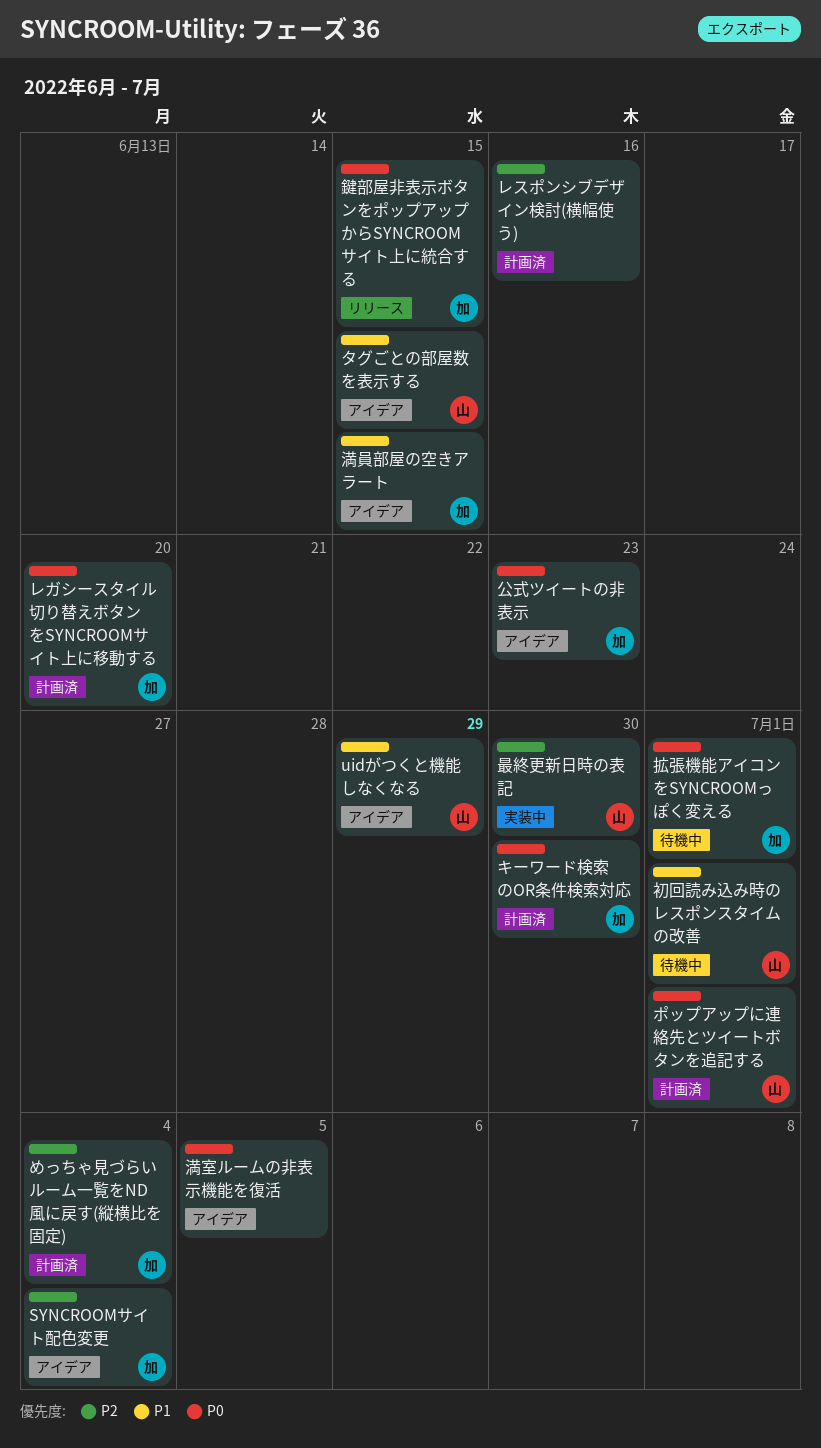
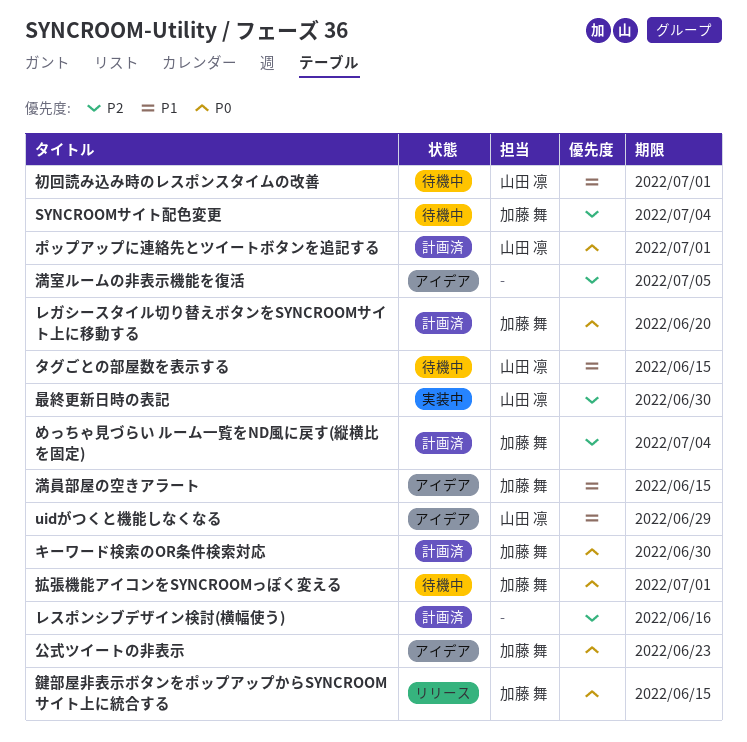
SYNCROOMサイト配色変更, status: アイデア -> 待機中
タグごとの部屋数を表示する, status: アイデア -> 待機中
満室ルームの非表示機能を復活, priority: P0 -> P2

